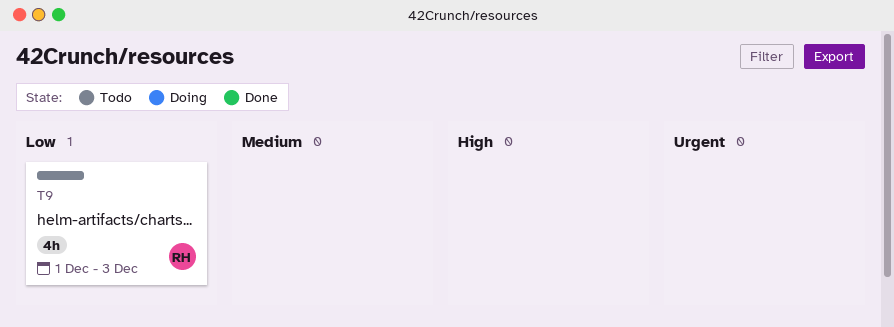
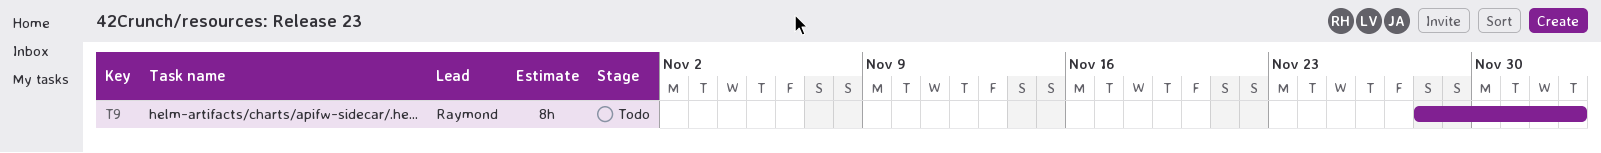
T9, estimate: 4h -> 8h
T9, start: Dec 1 -> Nov 28

